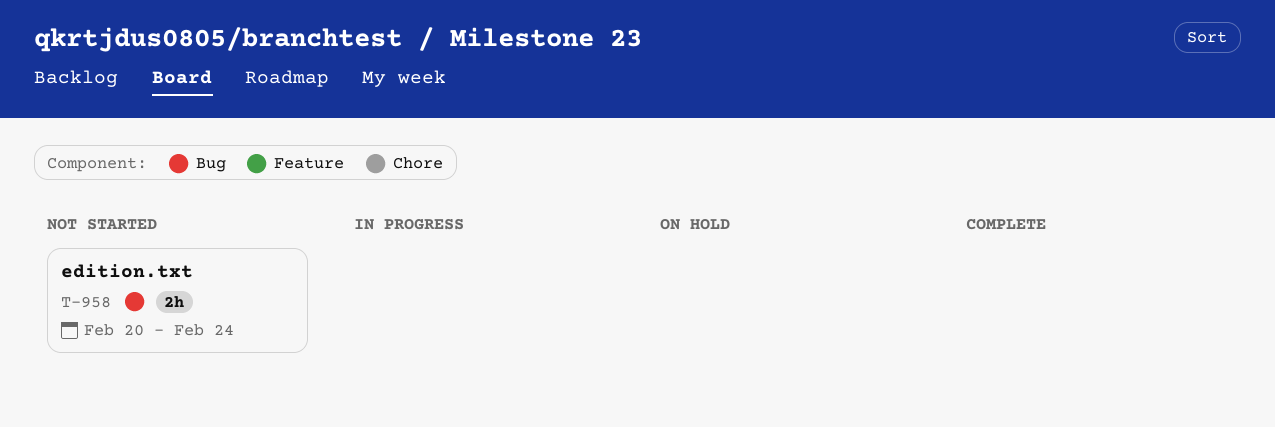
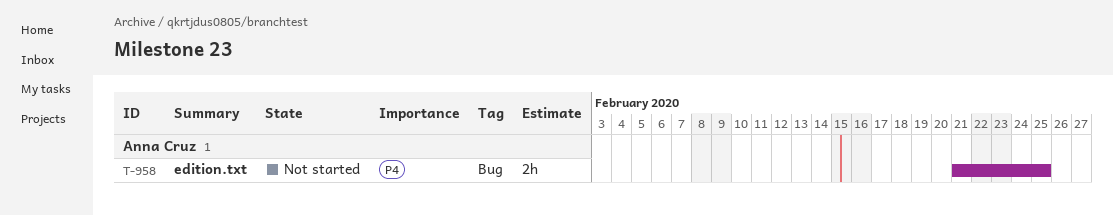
T-958, start: Feb 20 -> Feb 21
T-958, due: Feb 24 -> Feb 25

